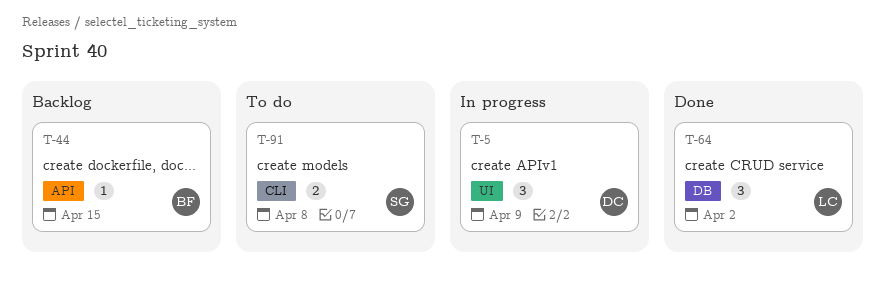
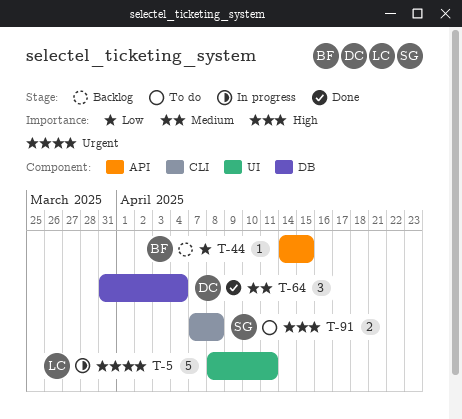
T-5, owner: DC -> LC
T-5, estimate: 3 -> 5
T-5, due: Apr 9 -> Apr 11
T-64, owner: LC -> DC
T-64, due: Apr 2 -> Apr 4

